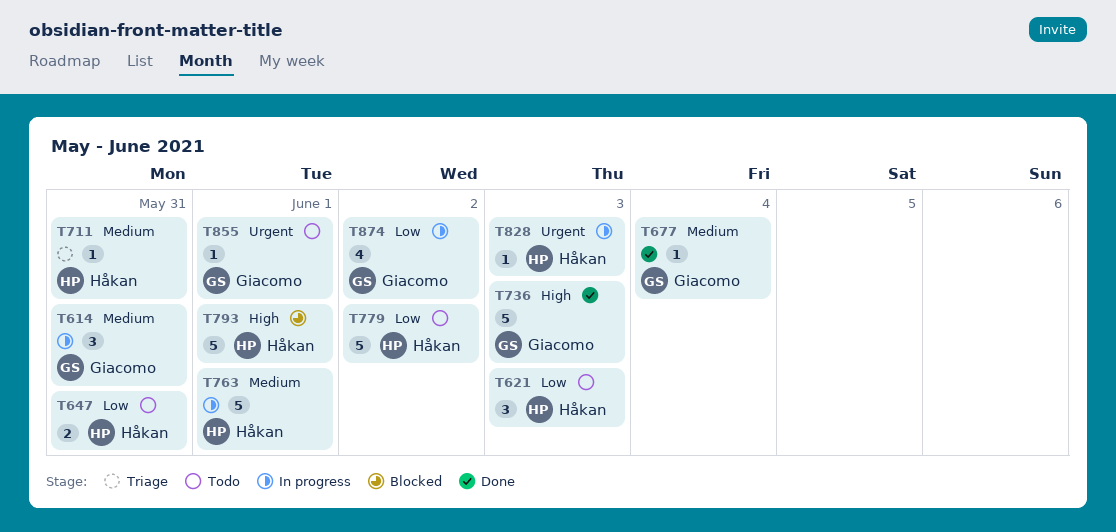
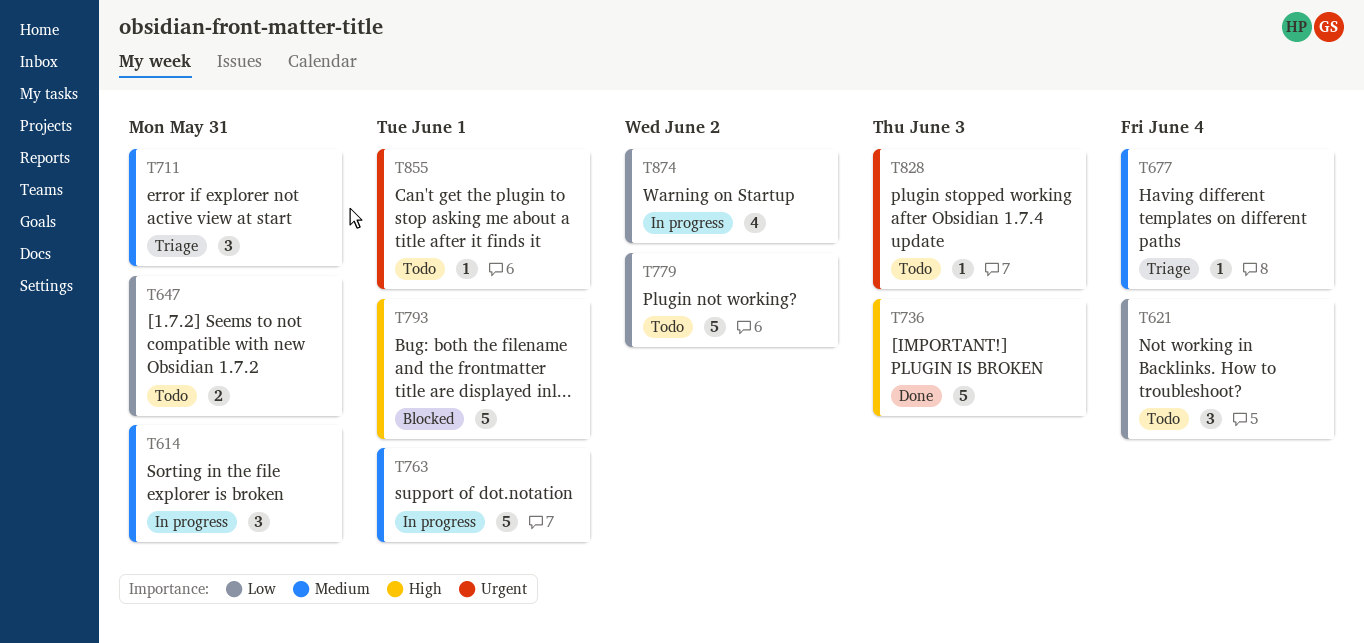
T621, due: Jun 3 -> Jun 4
T677, status: Done -> Triage
T711, estimate: 1 -> 3
T828, status: In progress -> Todo

